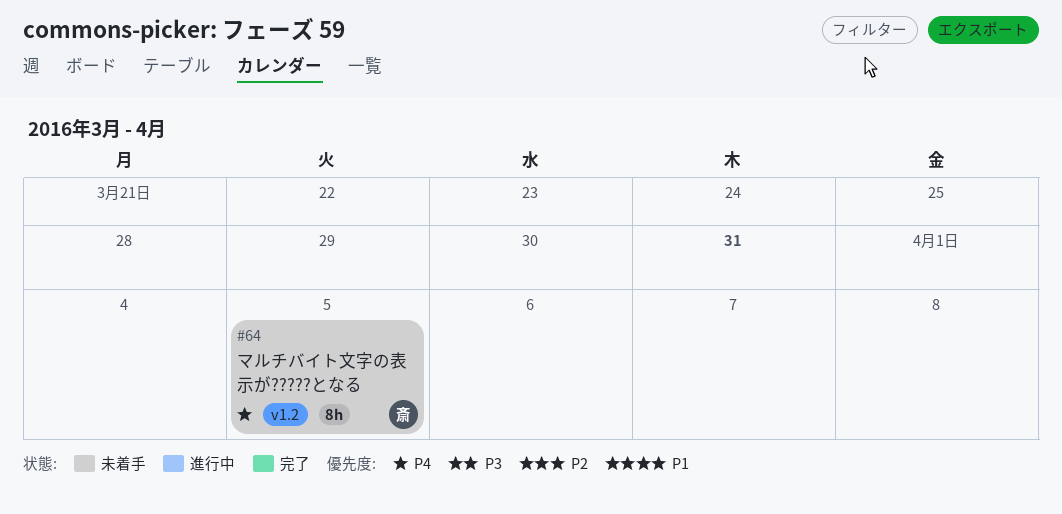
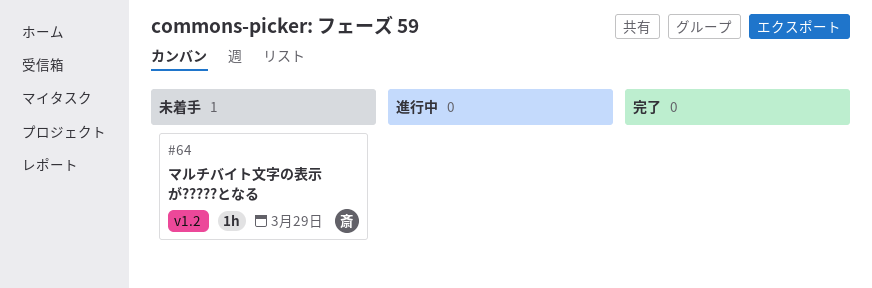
#64, estimate: 8h -> 1h
#64, due: Apr 5 -> Mar 29

